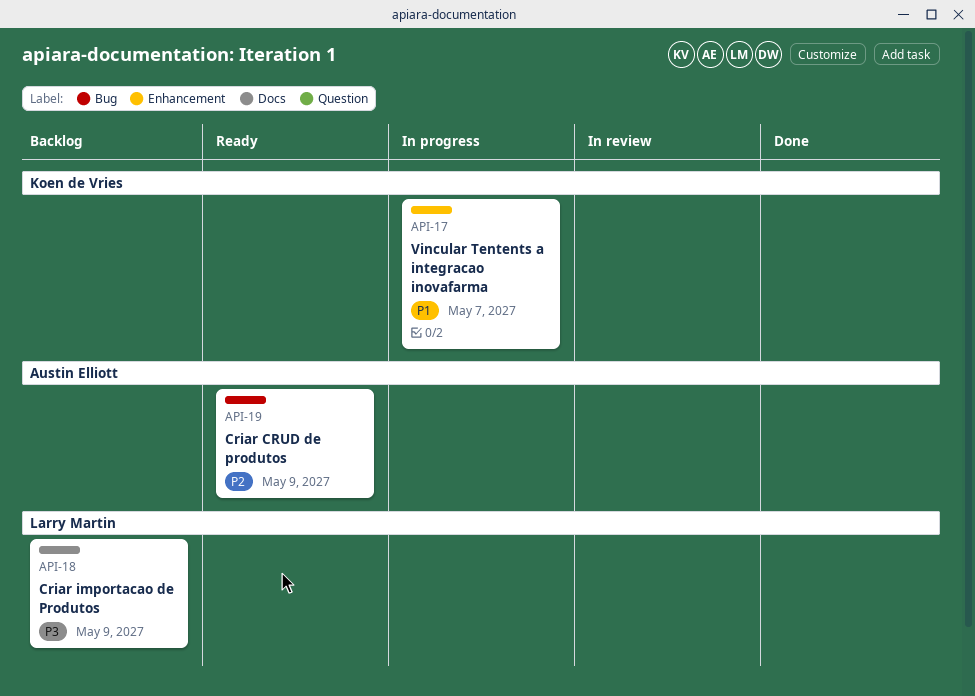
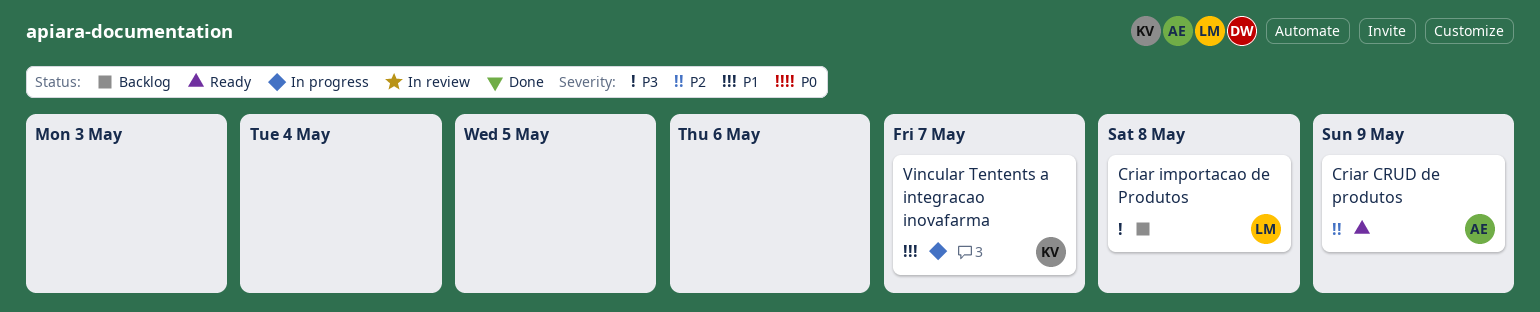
Criar importacao de Produtos, due: May 9 -> May 8

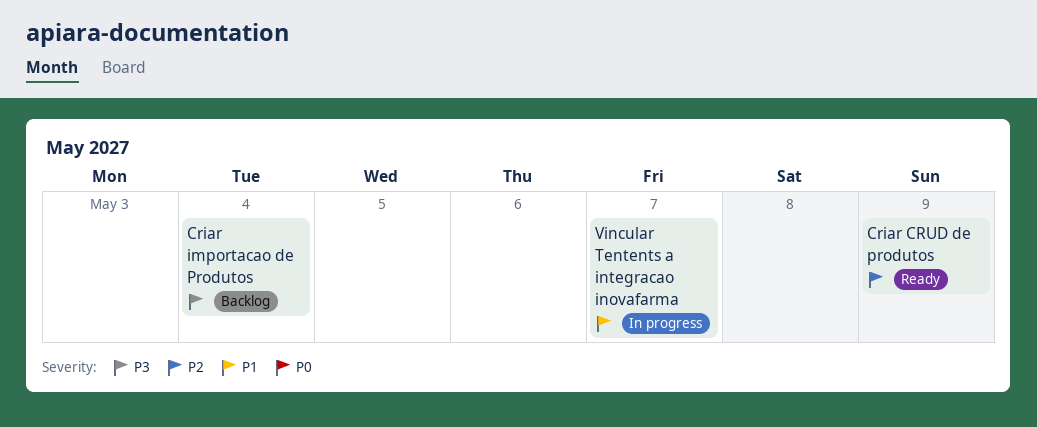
Criar importacao de Produtos, due: May 8 -> May 4

